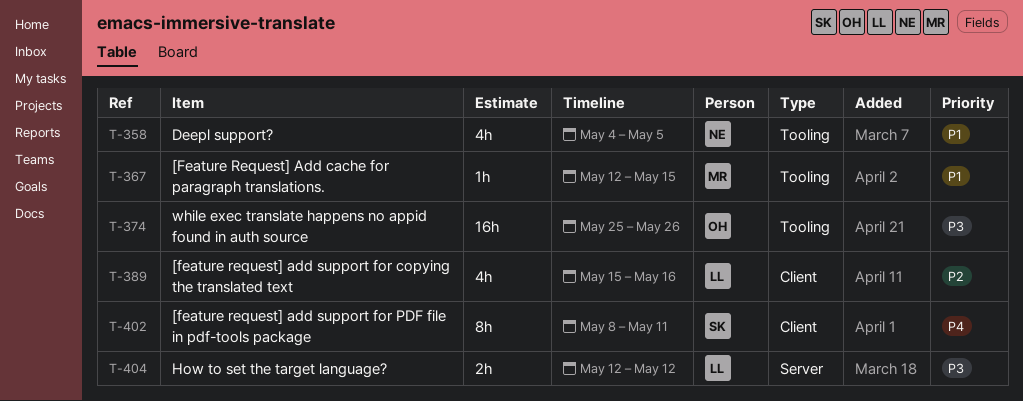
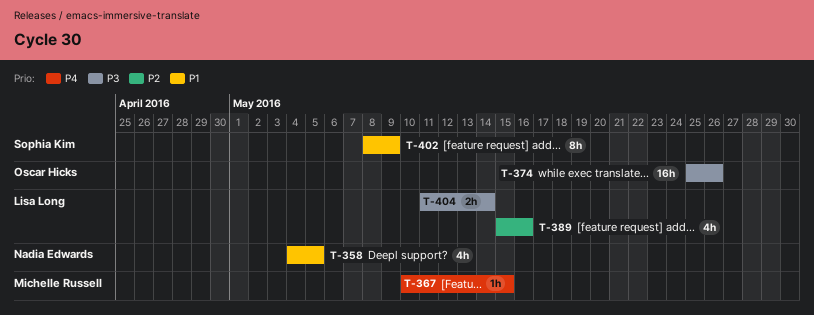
T-367, priority: P1 -> P4
T-367, start: May 12 -> May 10
T-402, priority: P4 -> P1
T-402, due: May 11 -> May 9
T-404, start: May 12 -> May 11
T-404, due: May 12 -> May 14

